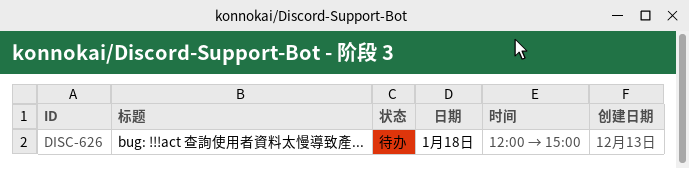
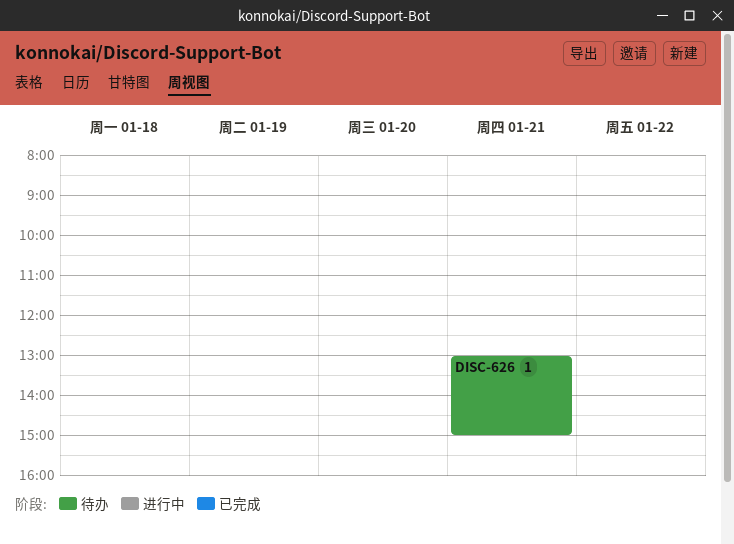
DISC-626, day: Jan 18 -> Jan 21
DISC-626, begins: 12:00 -> 13:00

